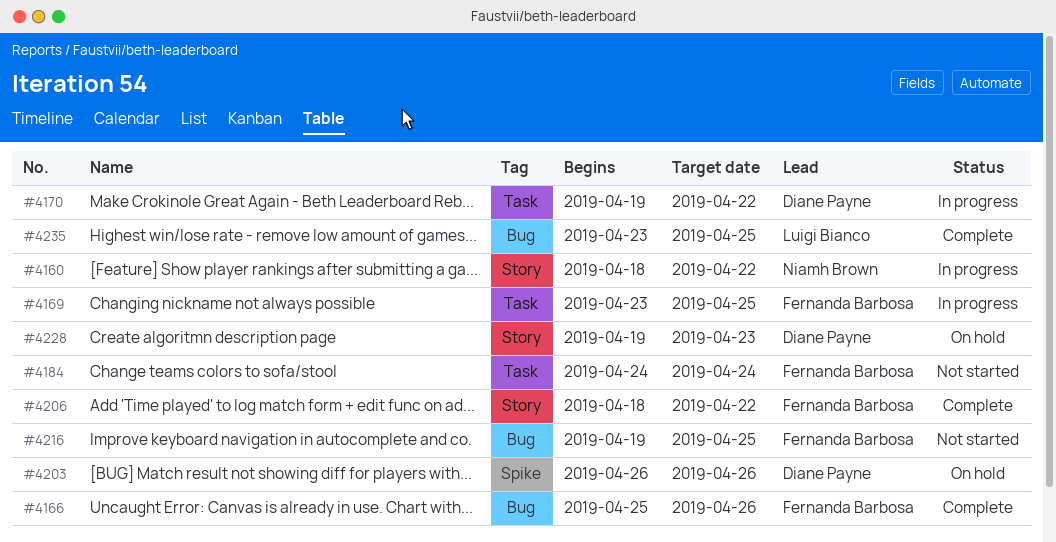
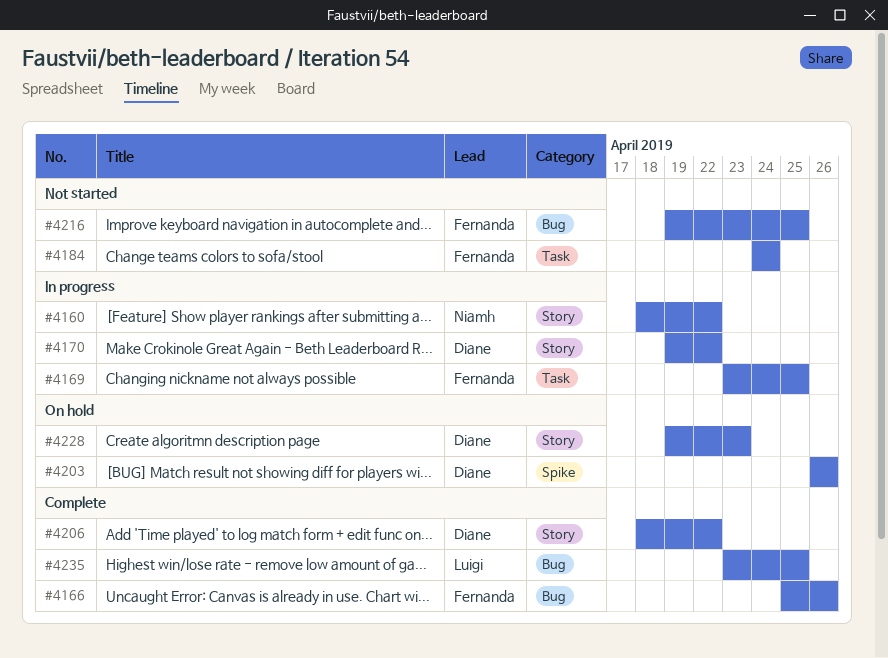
#4170, label: Task -> Story
#4206, owner: Fernanda Barbosa -> Diane Payne

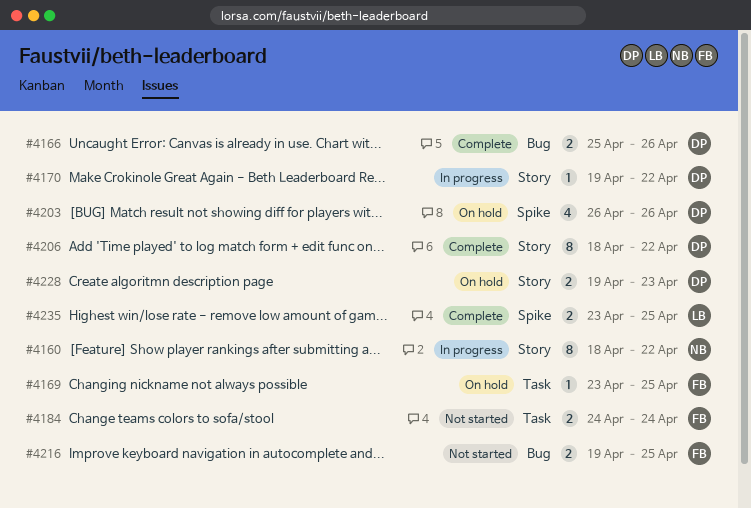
#4166, owner: Fernanda -> Diane
#4169, status: In progress -> On hold
#4235, label: Bug -> Spike

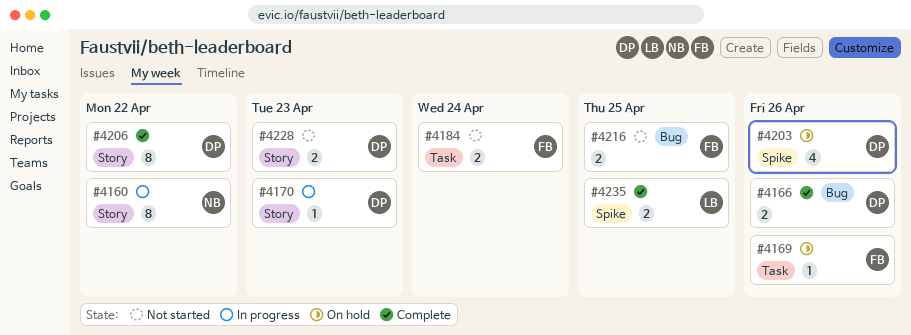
#4169, due: Apr 25 -> Apr 26
#4170, due: Apr 22 -> Apr 23
#4228, status: On hold -> Not started

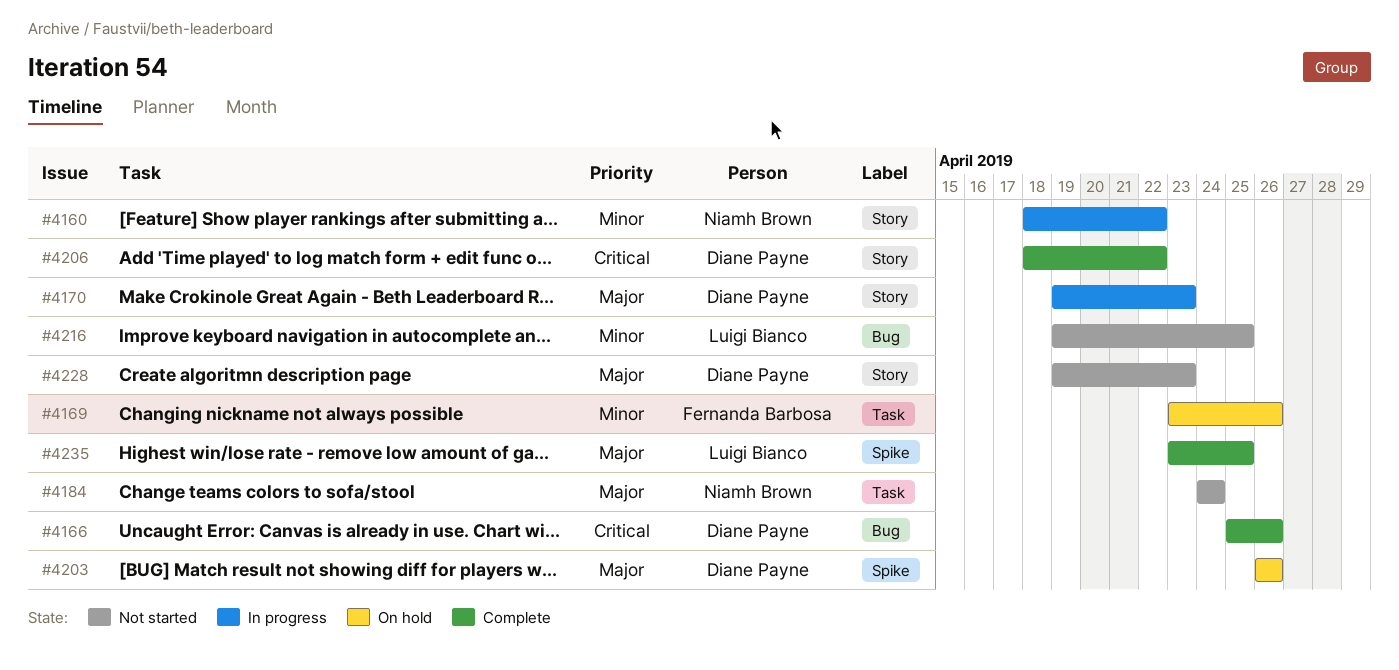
#4184, owner: Fernanda Barbosa -> Niamh Brown
#4216, owner: Fernanda Barbosa -> Luigi Bianco

